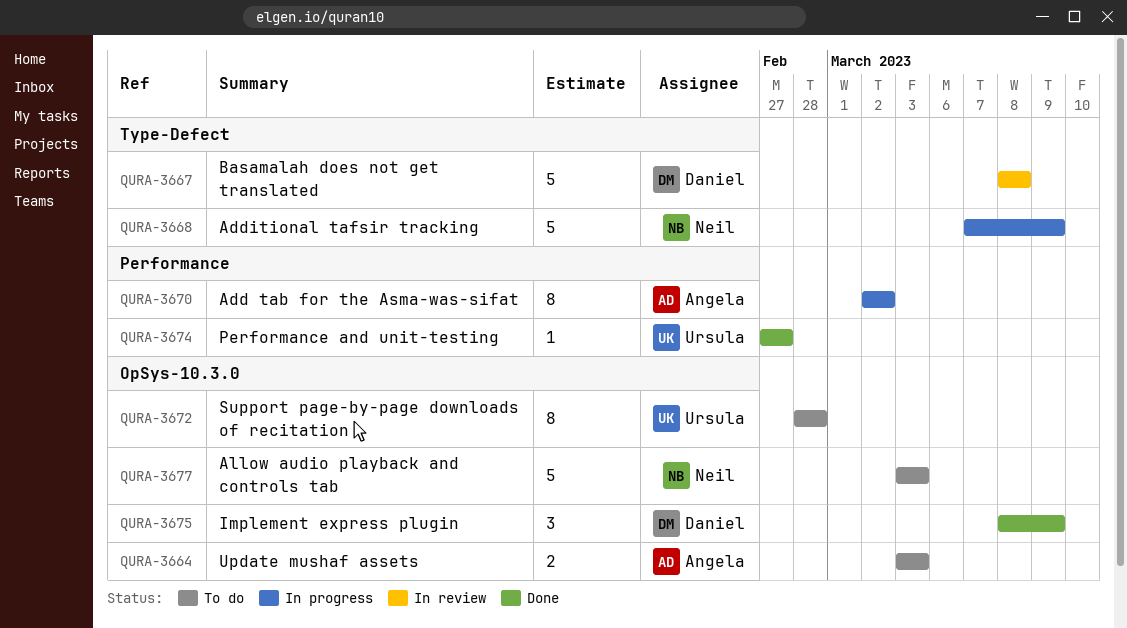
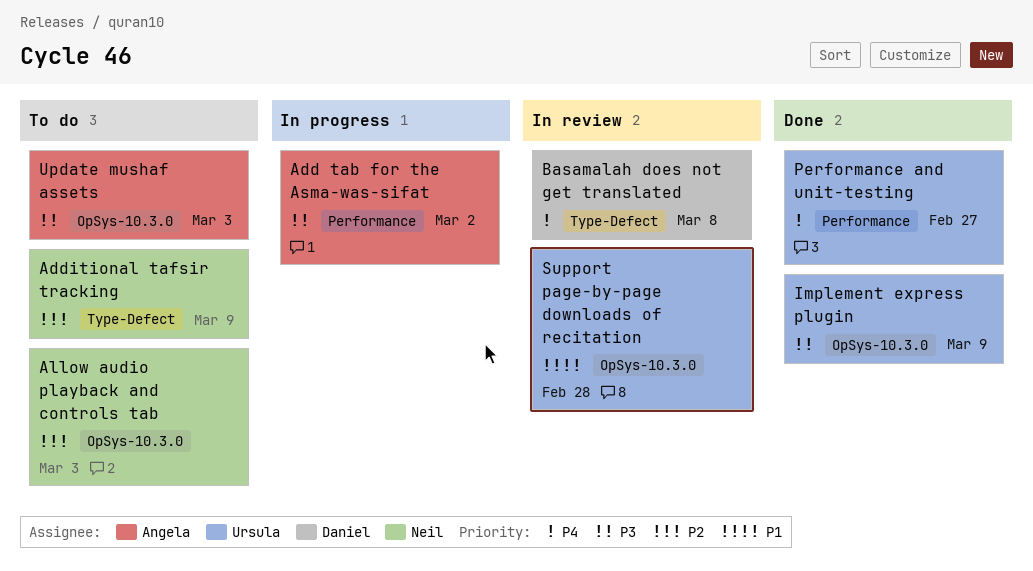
Additional tafsir tracking, status: In progress -> To do
Implement express plugin, owner: Daniel -> Ursula
Support page-by-page downloads of recitation, status: To do -> In review

